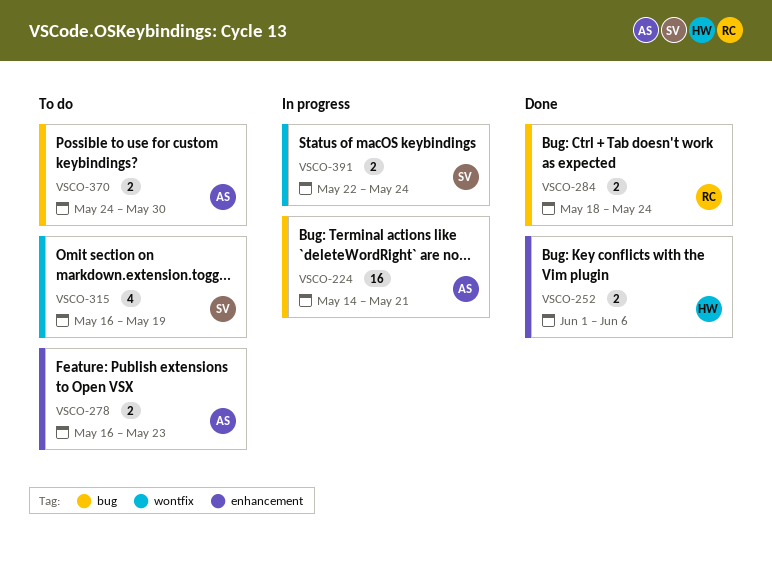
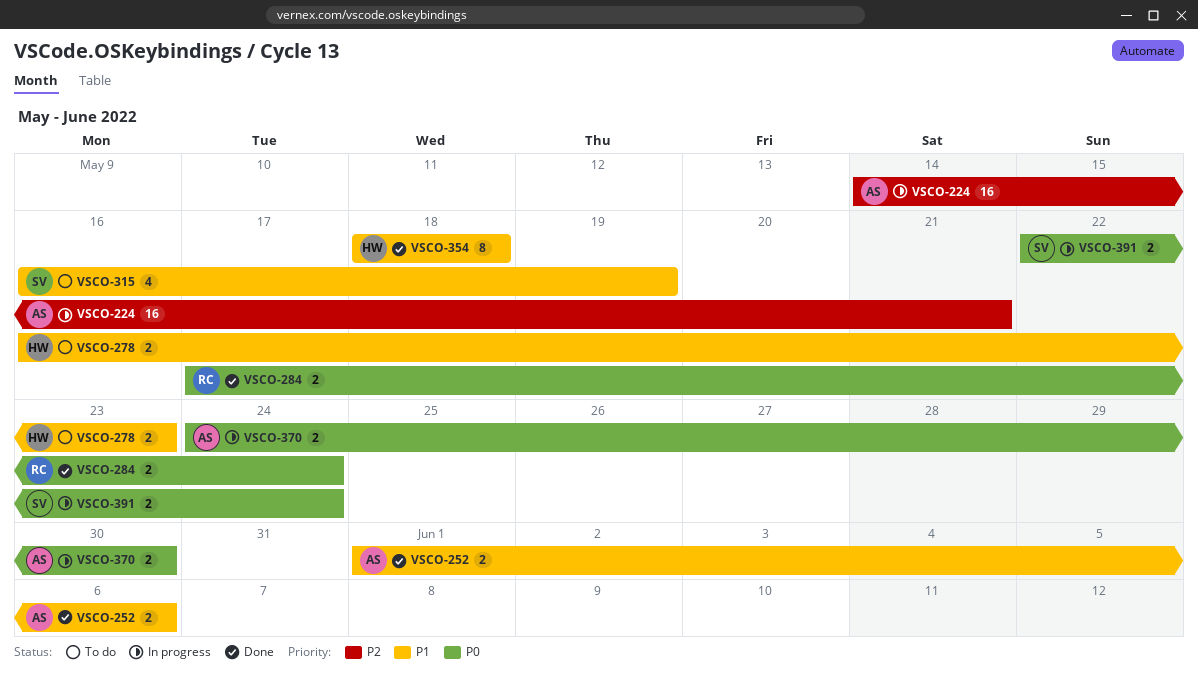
VSCO-252, owner: HW -> AS
VSCO-278, owner: AS -> HW
VSCO-284, start: May 18 -> May 17
VSCO-354: none -> present
VSCO-370, status: To do -> In progress

